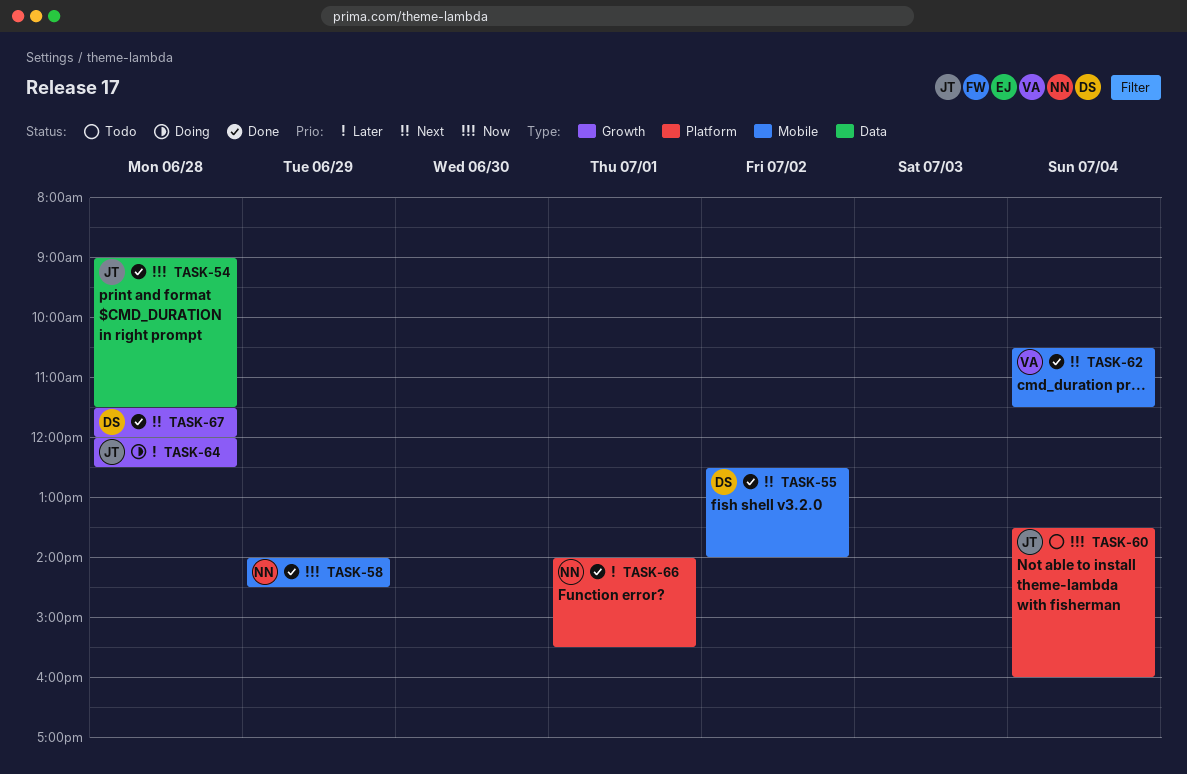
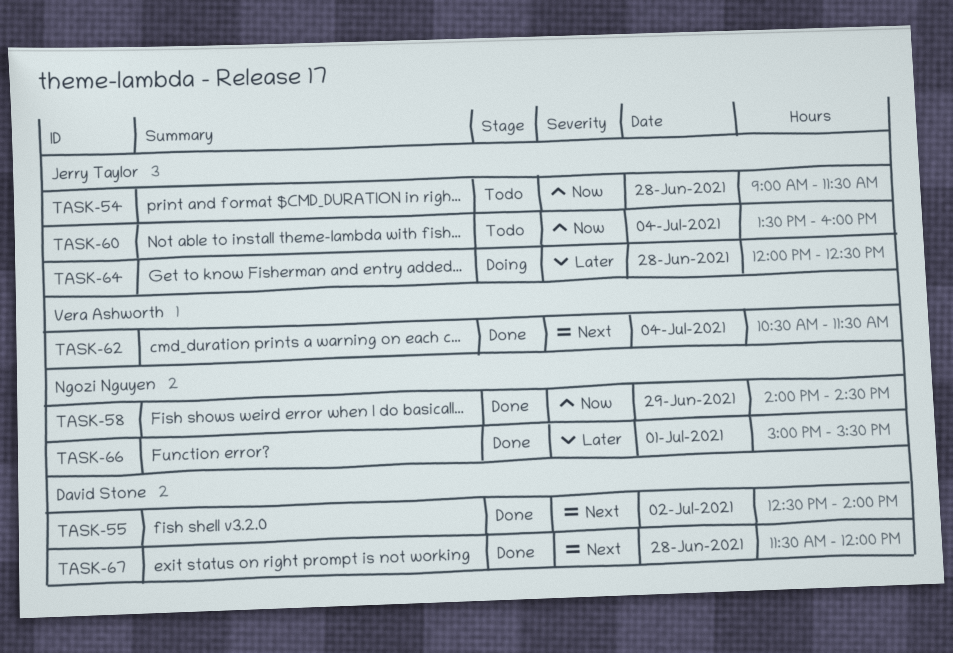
TASK-54, status: Done -> Todo
TASK-66, begins: 14:00 -> 15:00

